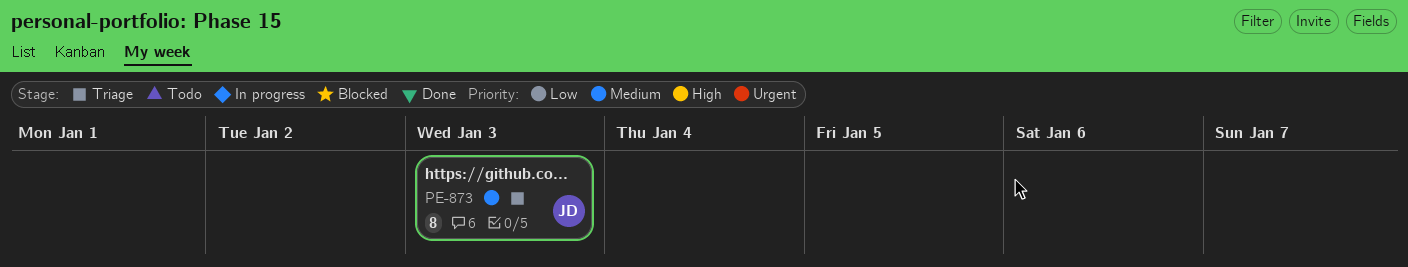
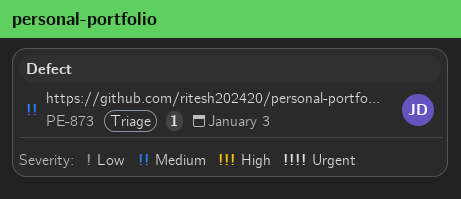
PE-873, estimate: 8 -> 1

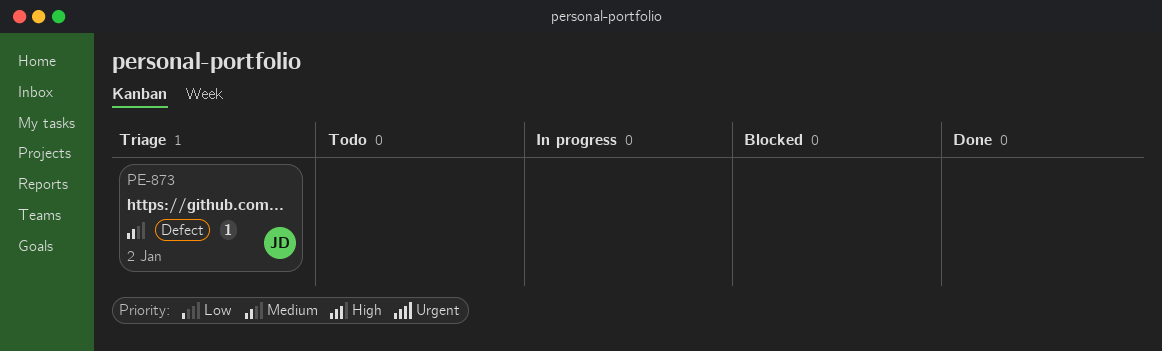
PE-873, due: Jan 3 -> Jan 2

